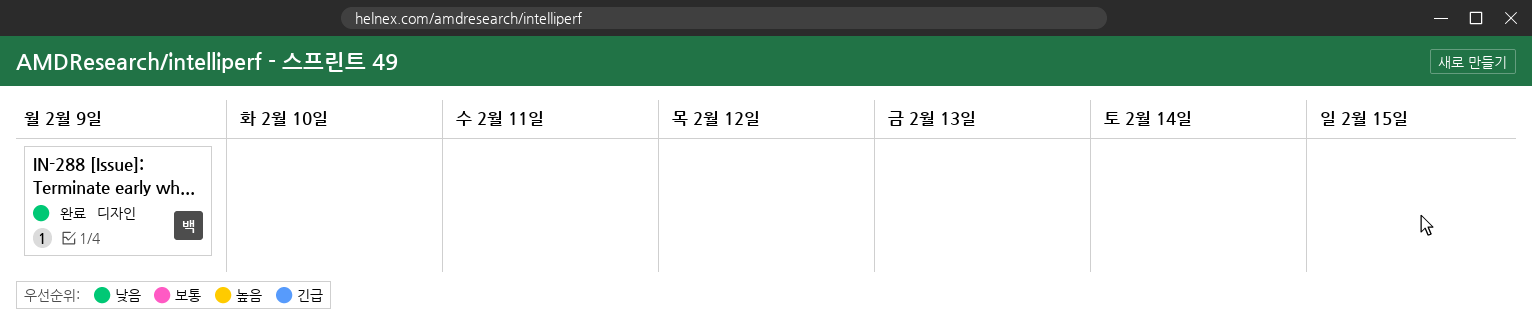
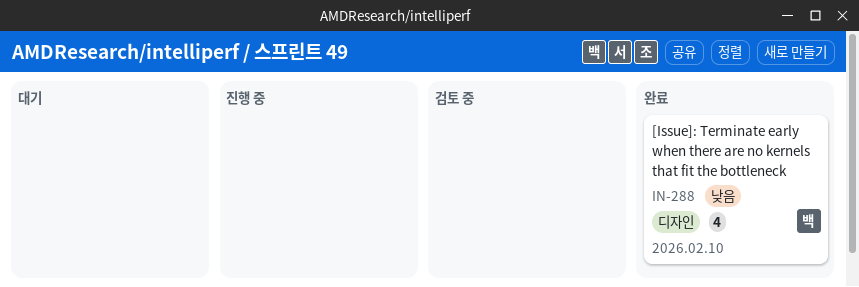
IN-288, estimate: 1 -> 4
IN-288, due: Feb 9 -> Feb 10

